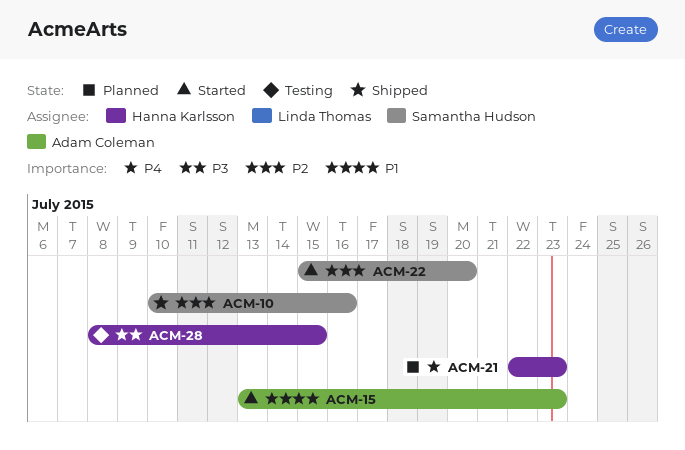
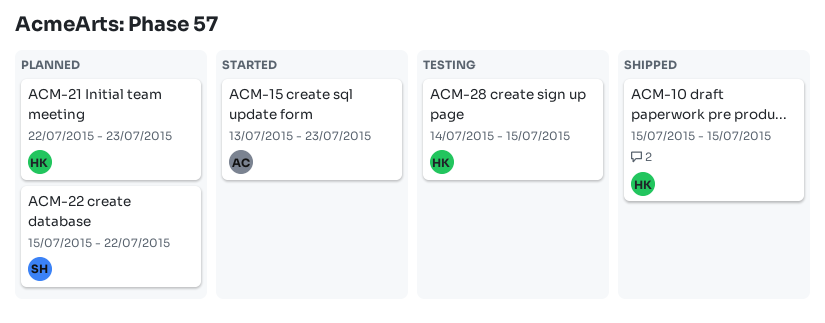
ACM-10, owner: Samantha Hudson -> Hanna Karlsson
ACM-10, start: Jul 10 -> Jul 15
ACM-10, due: Jul 16 -> Jul 15
ACM-22, status: Started -> Planned
ACM-22, due: Jul 20 -> Jul 22
ACM-28, start: Jul 8 -> Jul 14

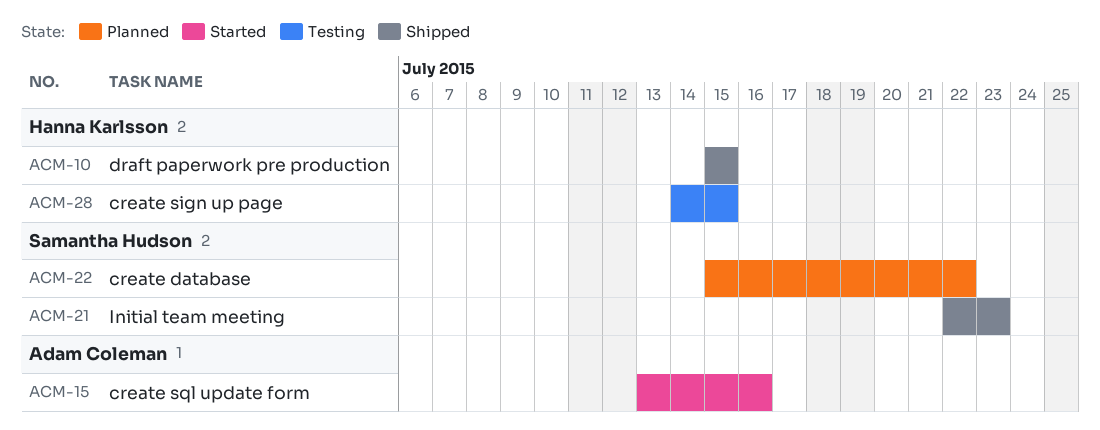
ACM-15, due: Jul 23 -> Jul 16
ACM-21, status: Planned -> Shipped
ACM-21, owner: Hanna Karlsson -> Samantha Hudson

